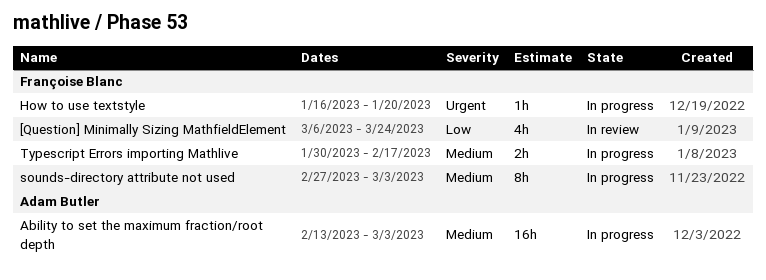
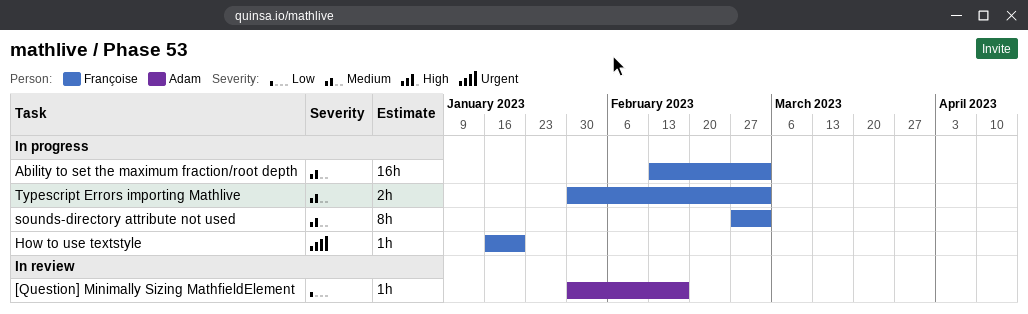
[Question] Minimally Sizing MathfieldElement, owner: Françoise Blanc -> Adam Butler
[Question] Minimally Sizing MathfieldElement, estimate: 4h -> 1h
[Question] Minimally Sizing MathfieldElement, start: Mar 6 -> Jan 30
[Question] Minimally Sizing MathfieldElement, due: Mar 24 -> Feb 17
Ability to set the maximum fraction/root depth, owner: Adam Butler -> Françoise Blanc
Typescript Errors importing Mathlive, due: Feb 17 -> Mar 3

